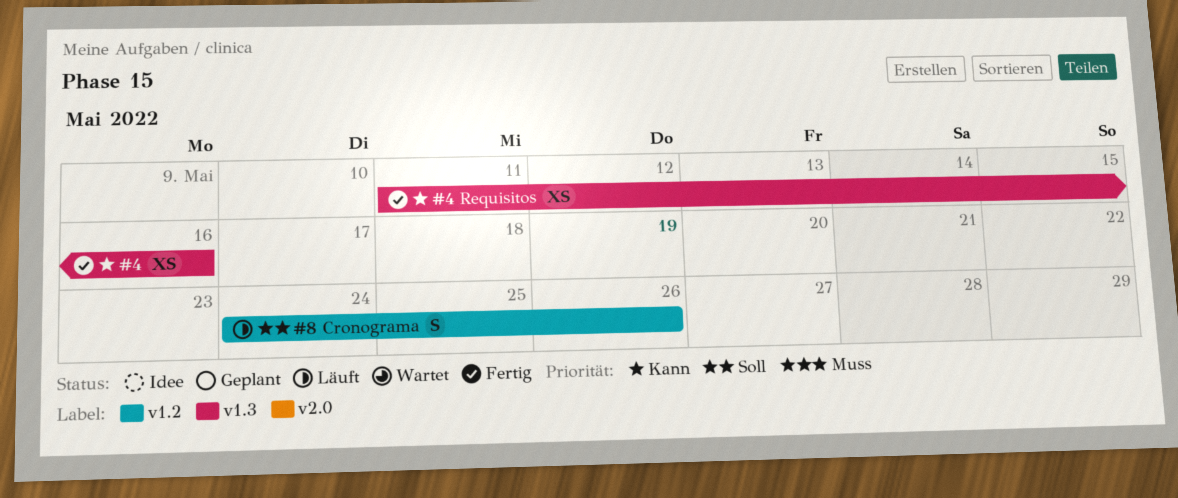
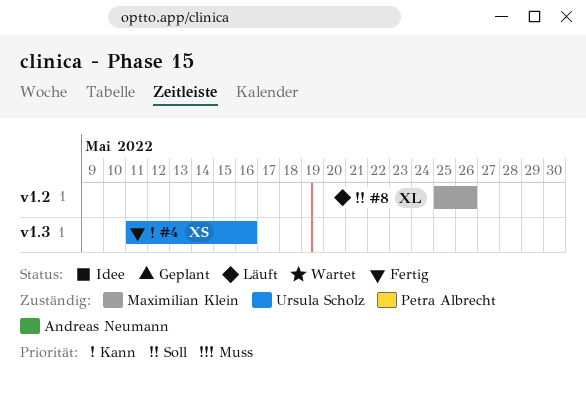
#8, estimate: S -> XL
#8, start: May 24 -> May 25

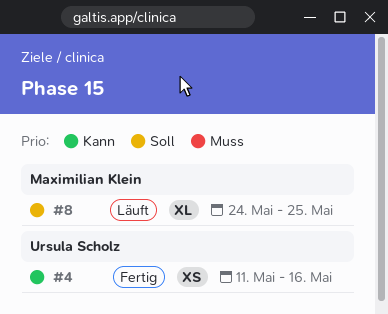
#8, start: May 25 -> May 24
#8, due: May 26 -> May 25

